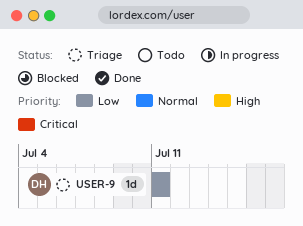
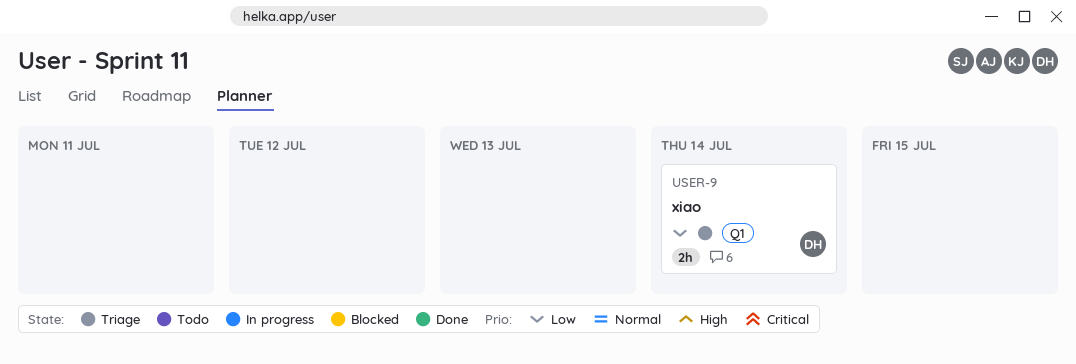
USER-9, estimate: 1d -> 2h
USER-9, due: Jul 11 -> Jul 14

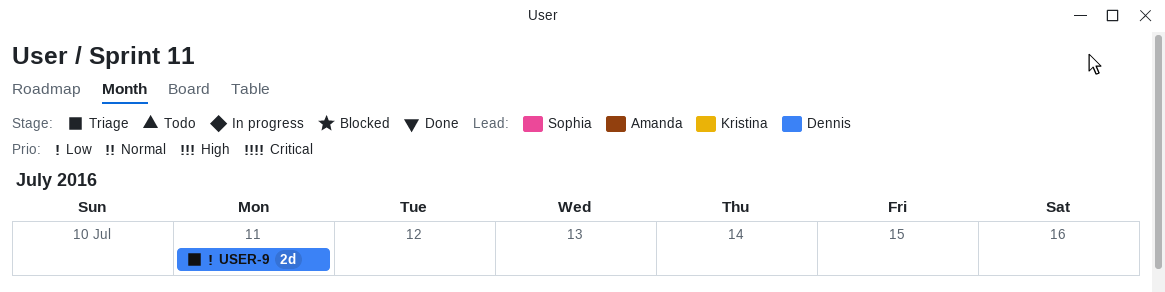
USER-9, estimate: 2h -> 2d
USER-9, due: Jul 14 -> Jul 11

